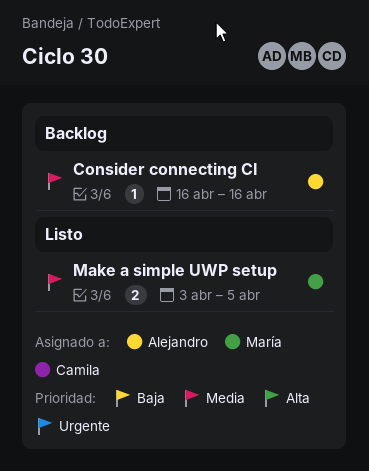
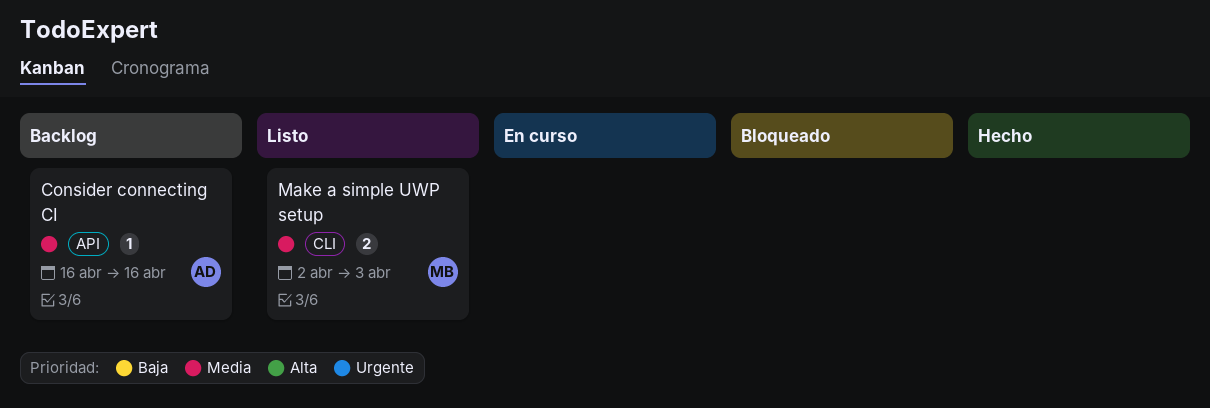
Make a simple UWP setup, start: Apr 3 -> Apr 2
Make a simple UWP setup, due: Apr 5 -> Apr 3

